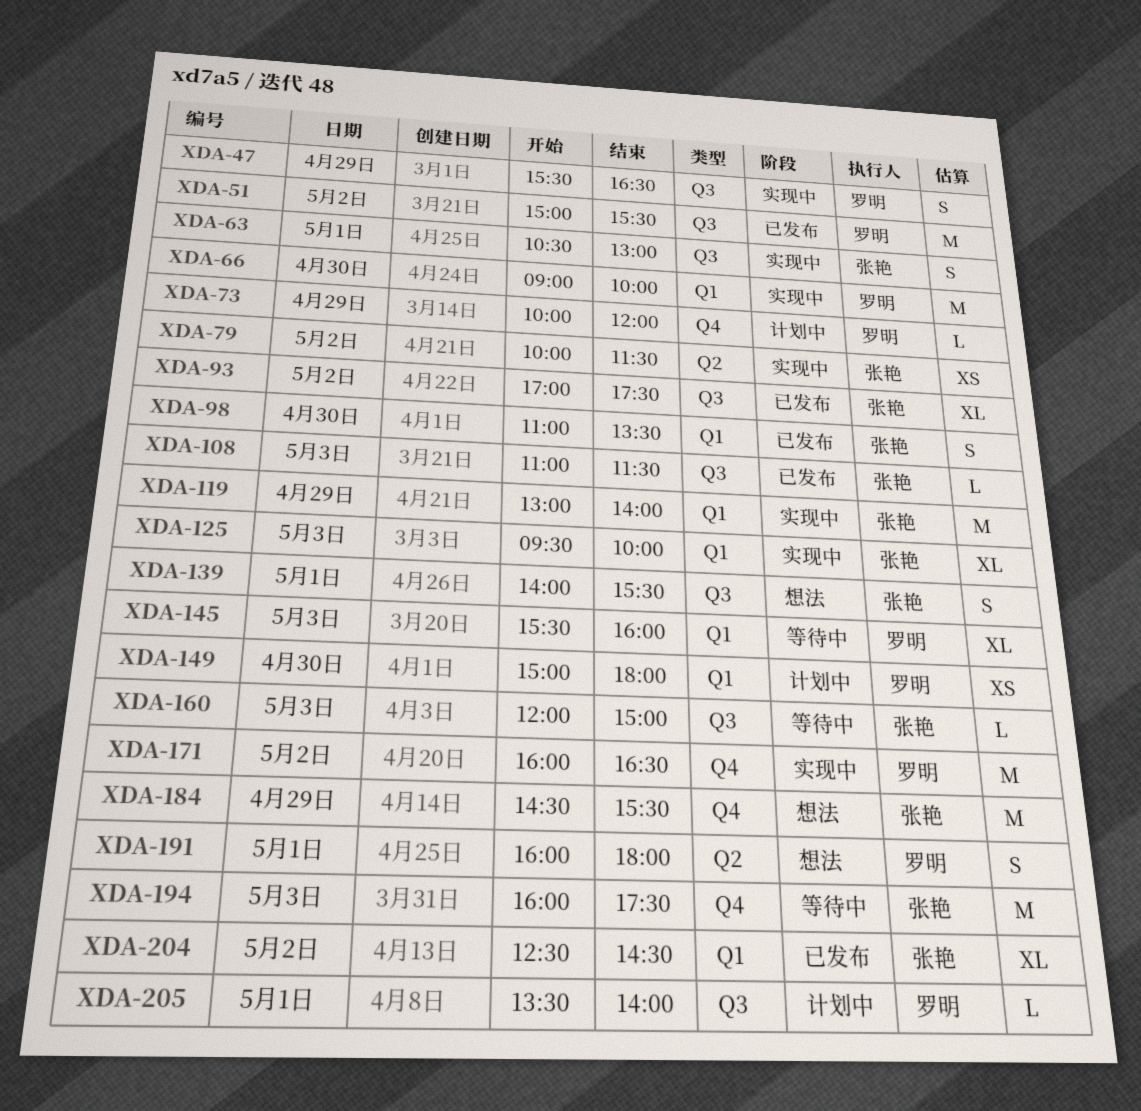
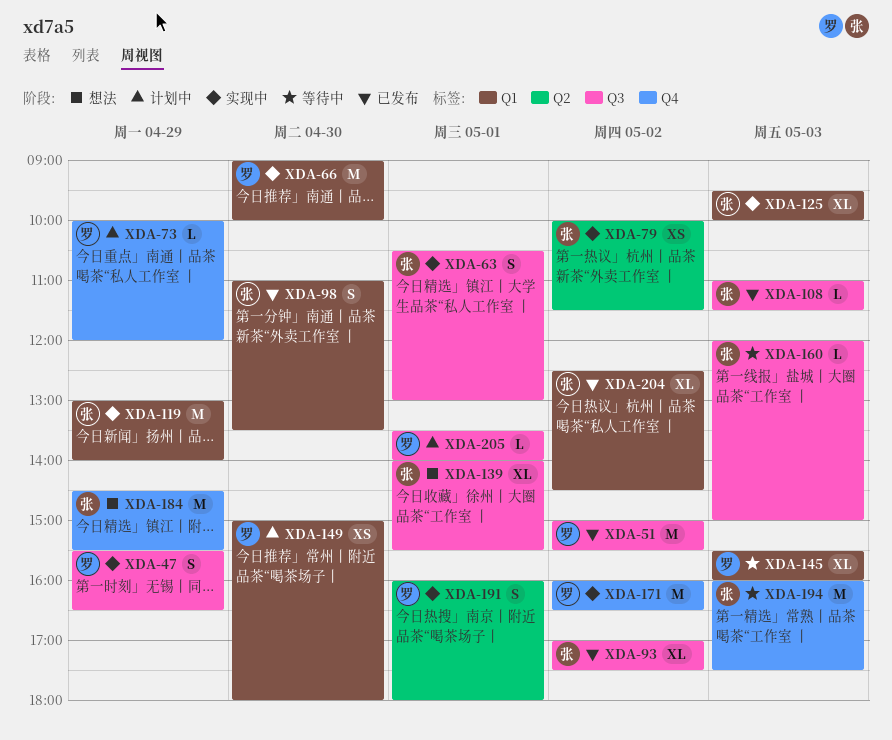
XDA-139, estimate: S -> XL
XDA-191, status: 想法 -> 实现中

